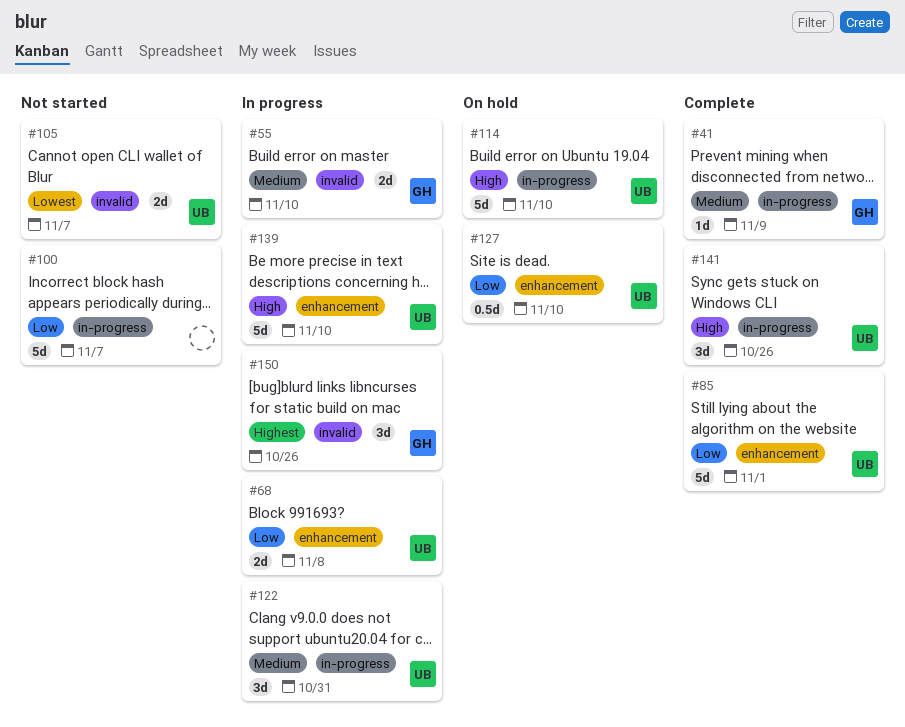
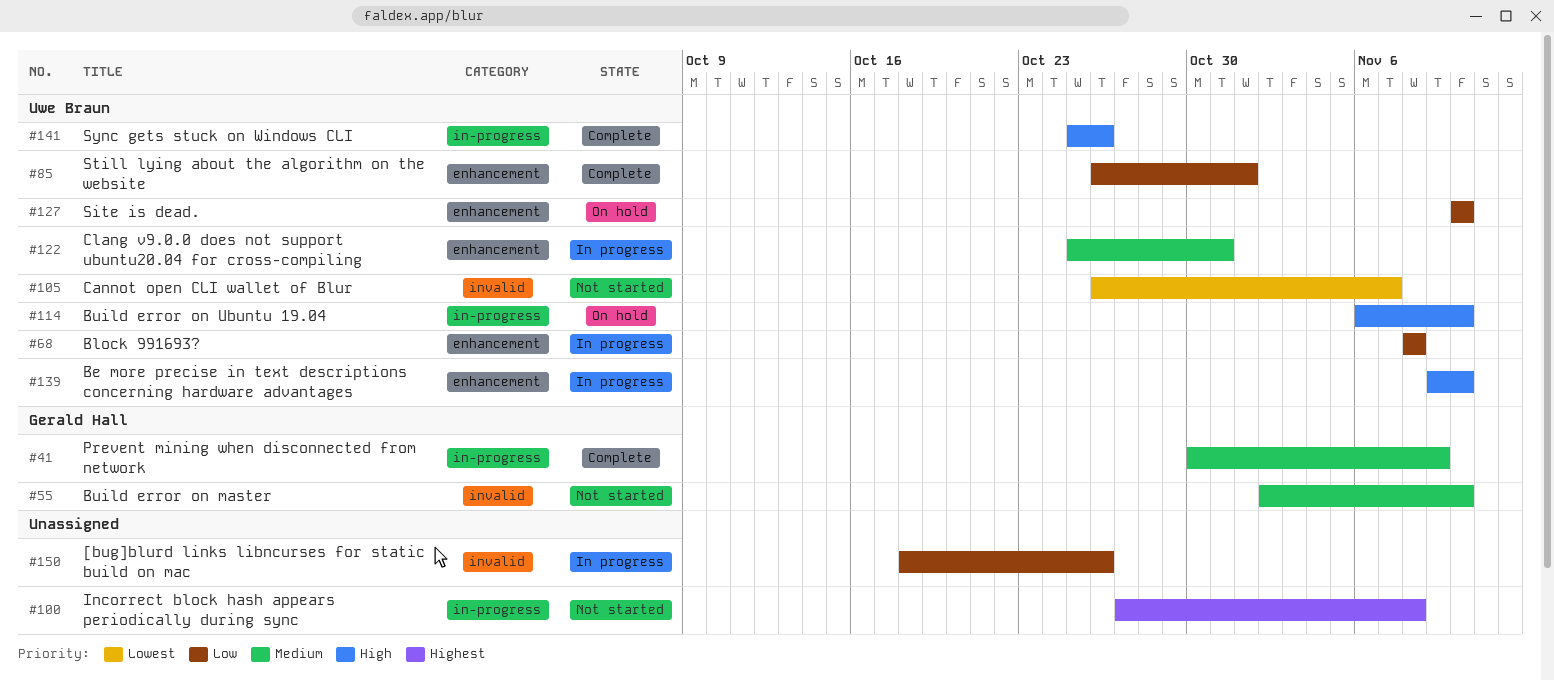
#55, status: In progress -> Not started
#100, priority: Low -> Highest
#100, due: Nov 7 -> Nov 8
#122, label: in-progress -> enhancement
#150, owner: Gerald Hall -> none
#150, priority: Highest -> Low

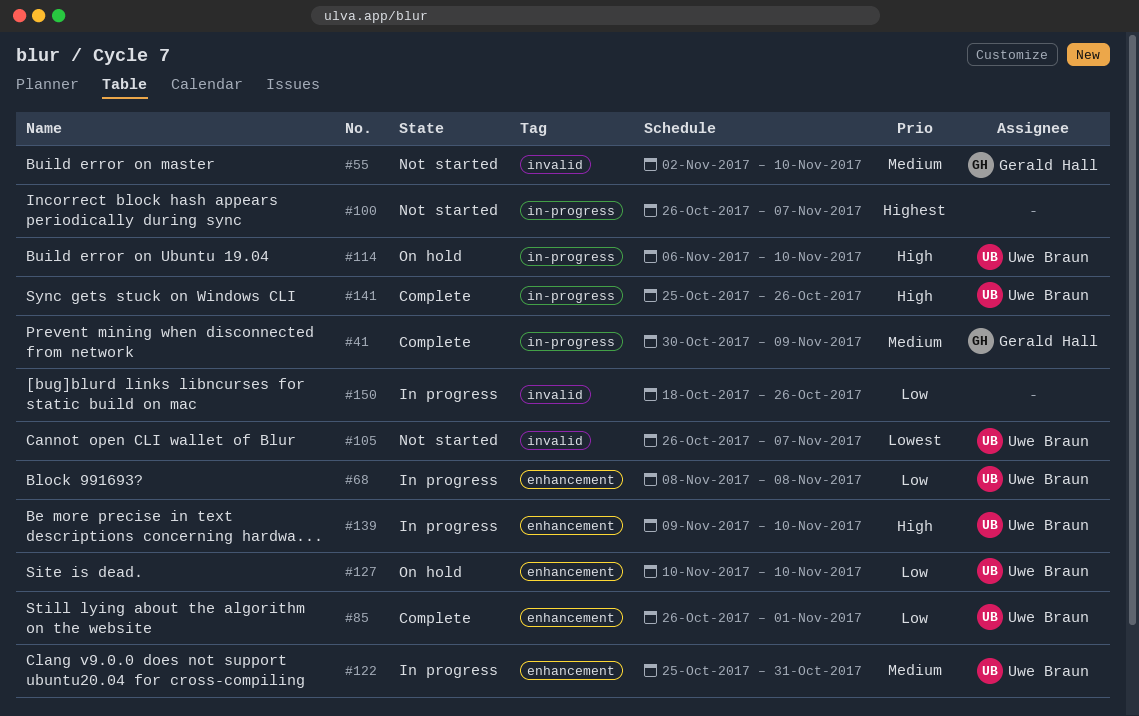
#100, start: Oct 27 -> Oct 26
#100, due: Nov 8 -> Nov 7

